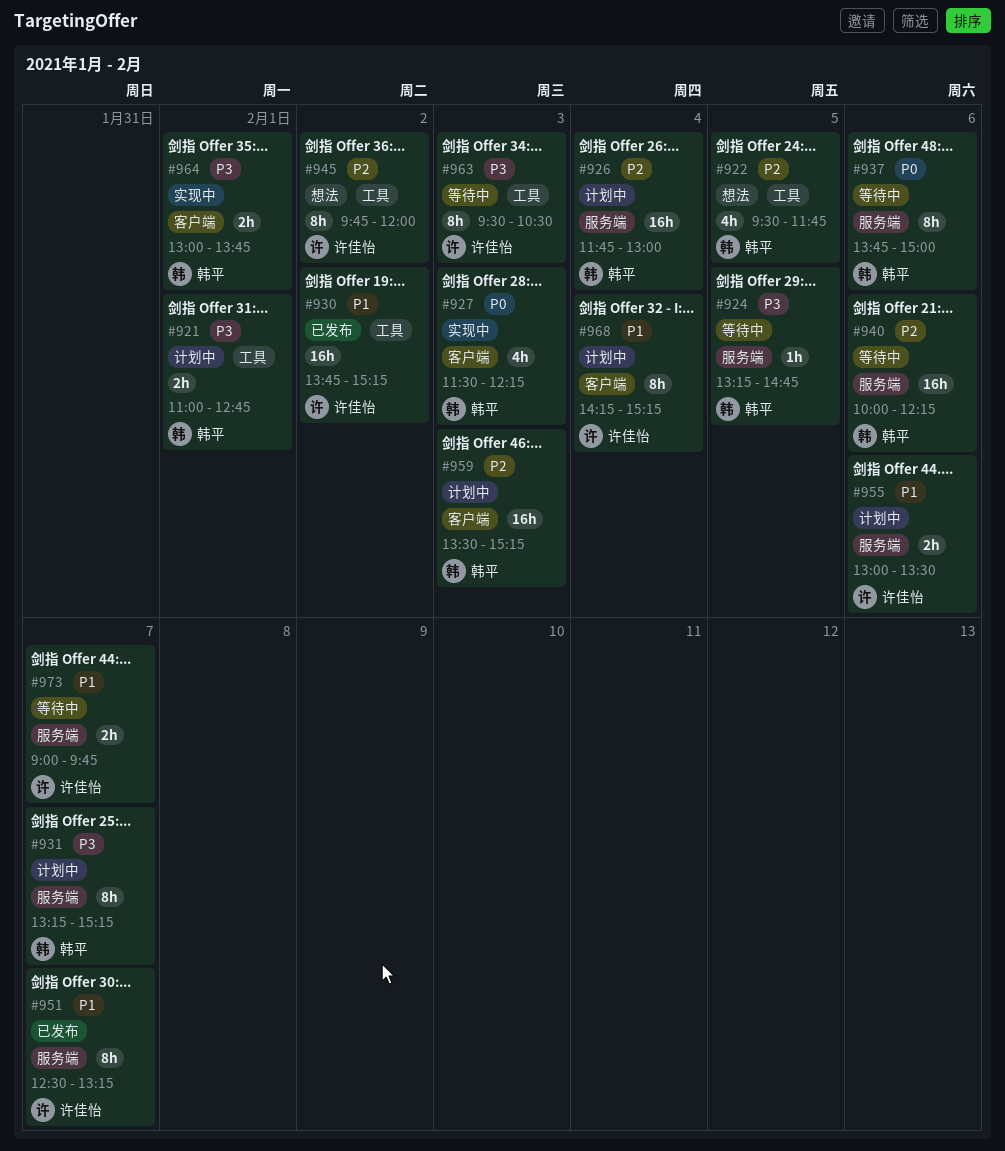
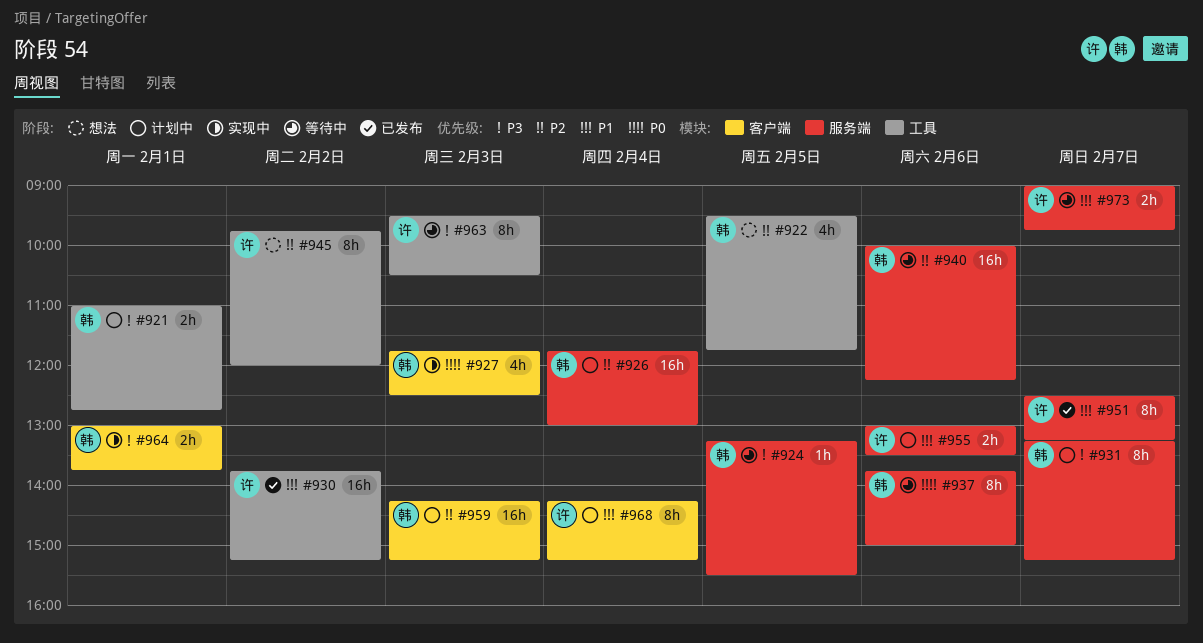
#924, ends: 14:45 -> 15:30
#927, begins: 11:30 -> 11:45
#927, ends: 12:15 -> 12:30
#959, begins: 13:30 -> 14:15

